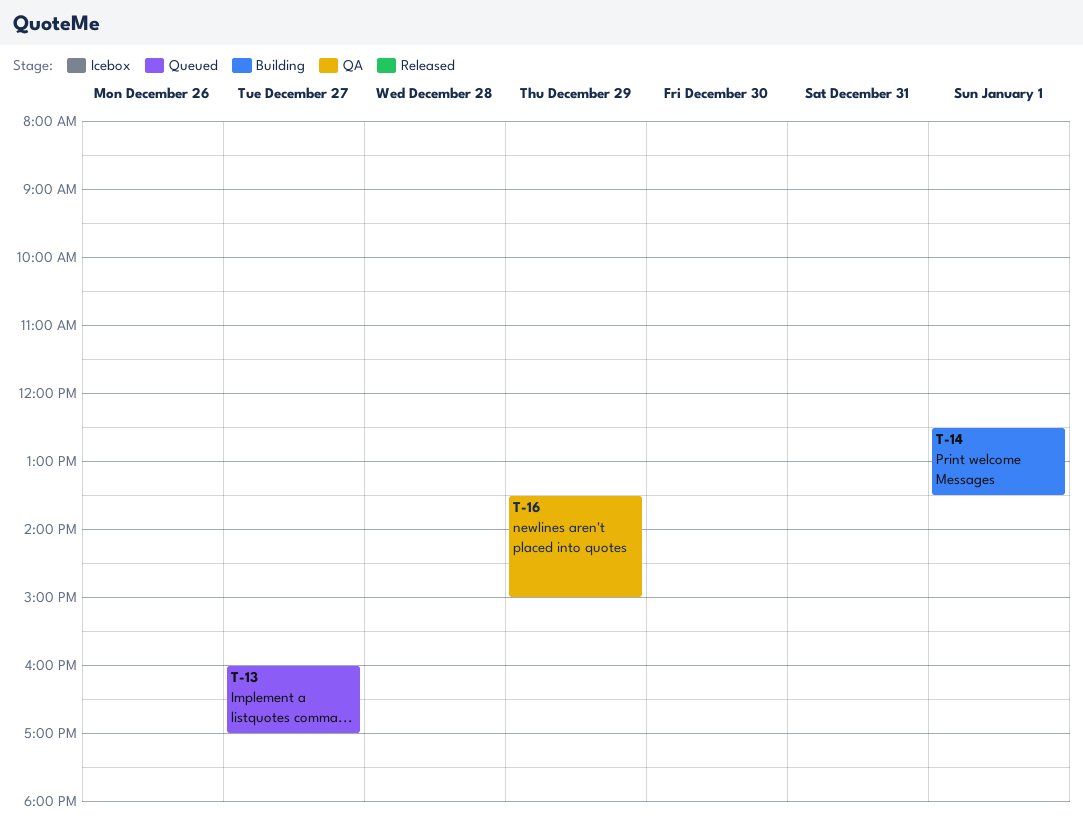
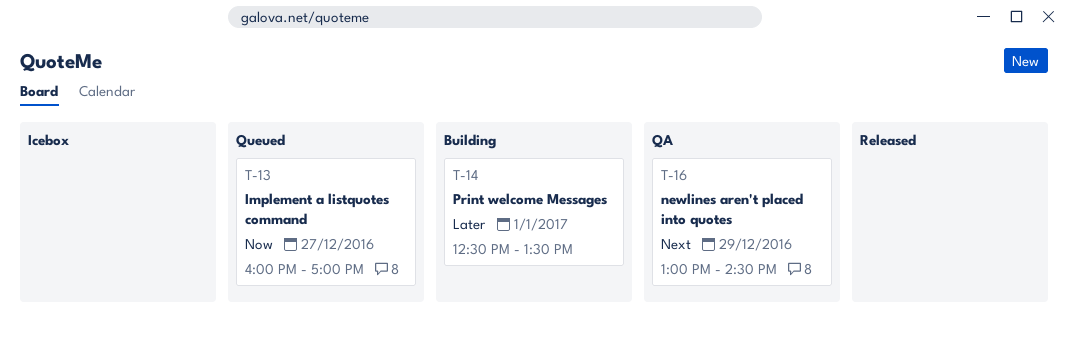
T-16, begins: 13:30 -> 13:00
T-16, ends: 15:00 -> 14:30

